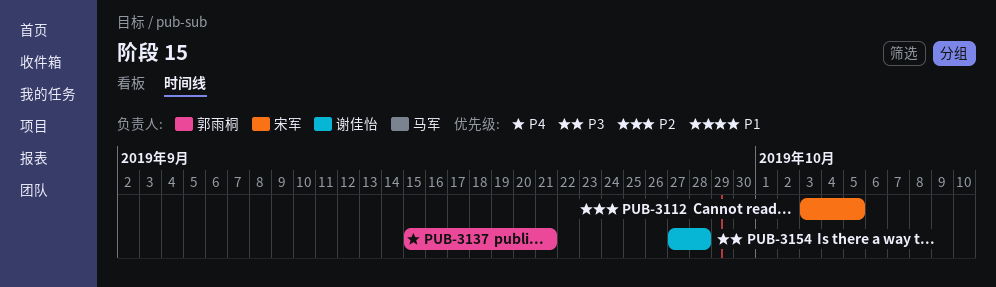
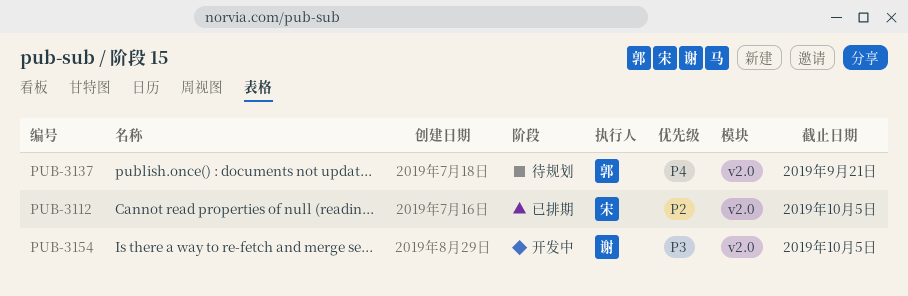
PUB-3154, due: Sep 28 -> Oct 5

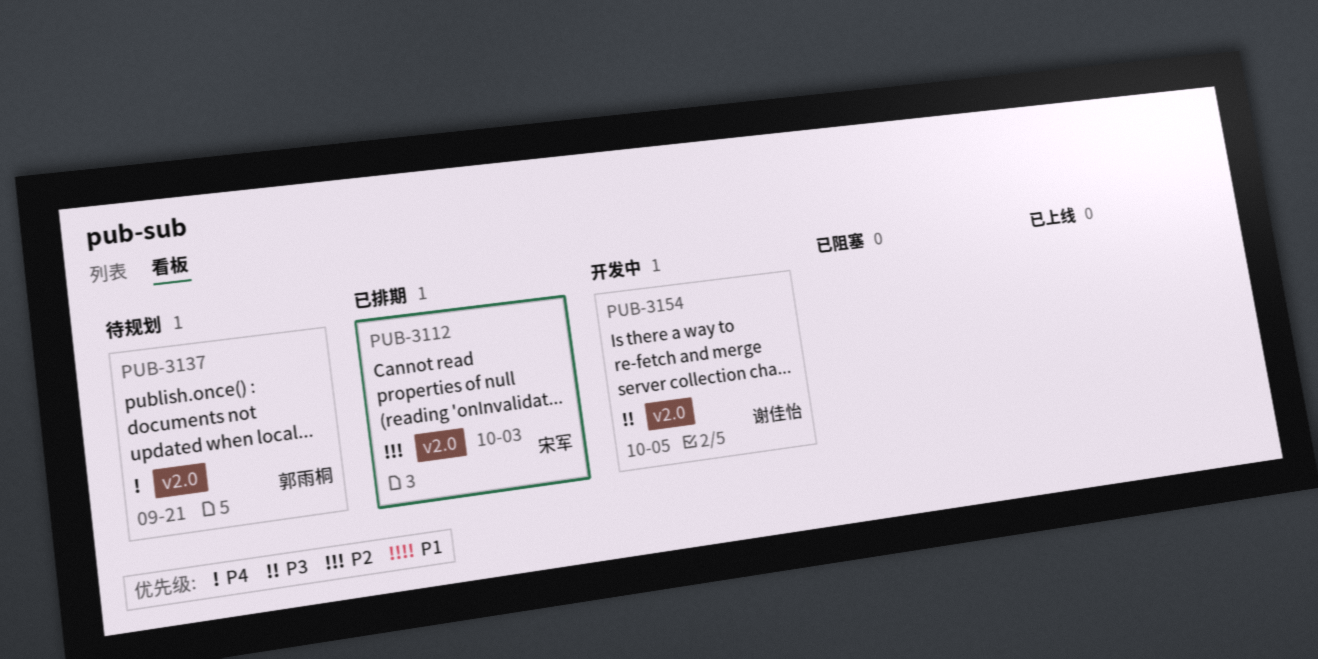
PUB-3112, due: Oct 5 -> Oct 3

